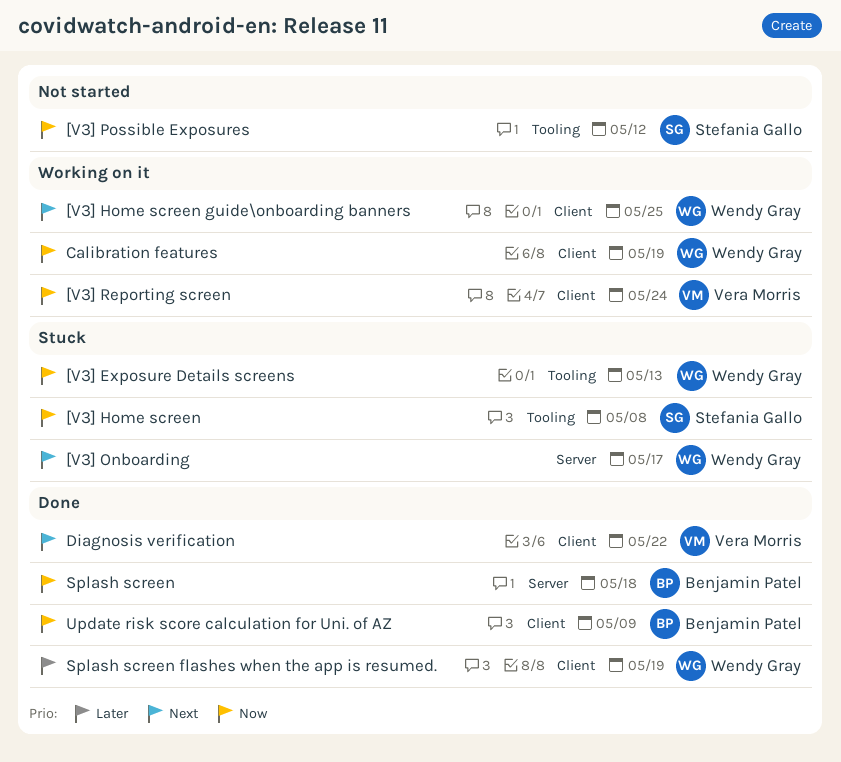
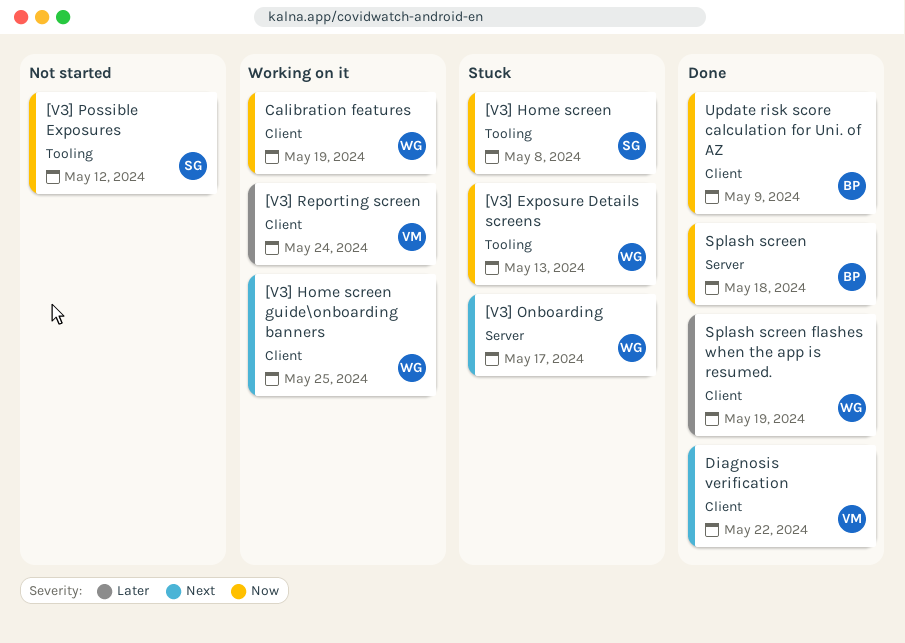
[V3] Reporting screen, priority: Now -> Later

